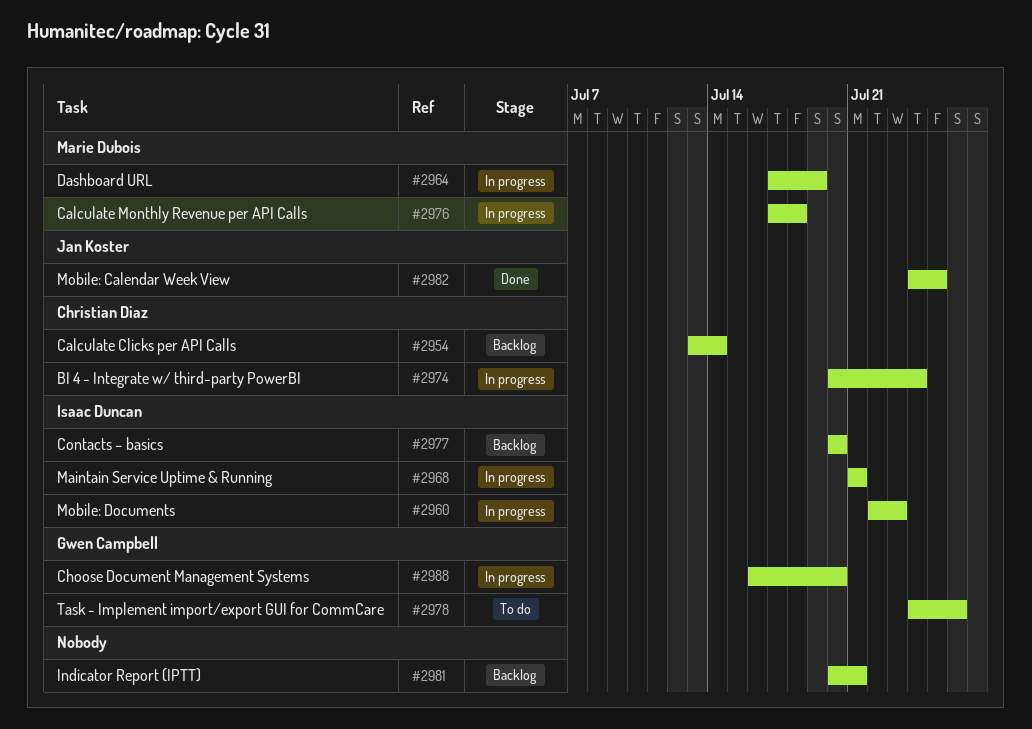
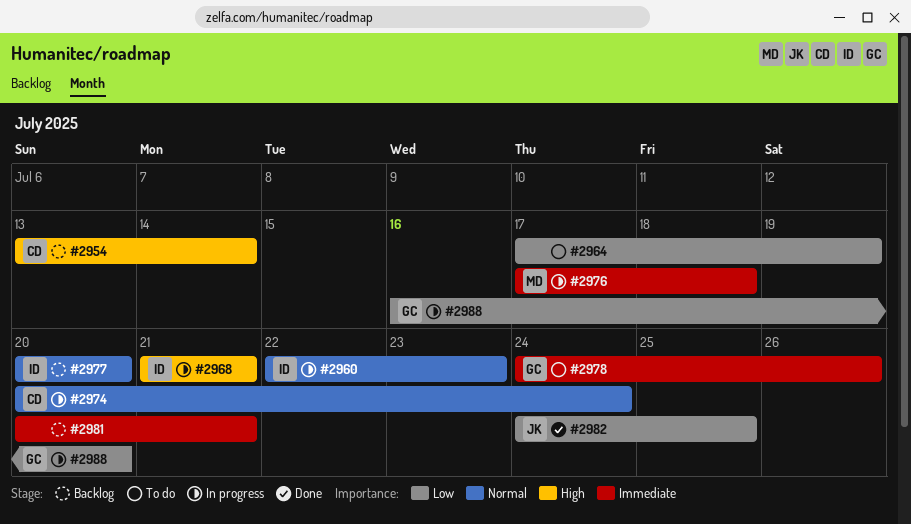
#2964, status: In progress -> To do
#2964, owner: Marie Dubois -> none

